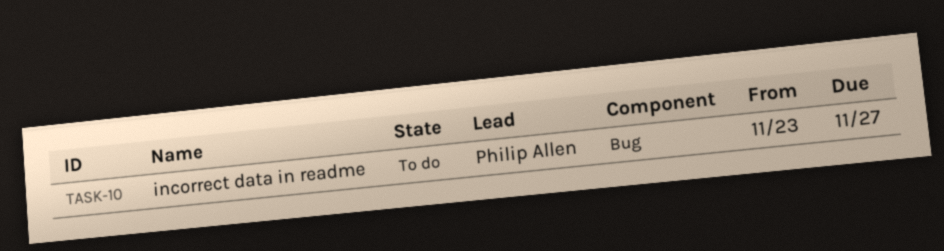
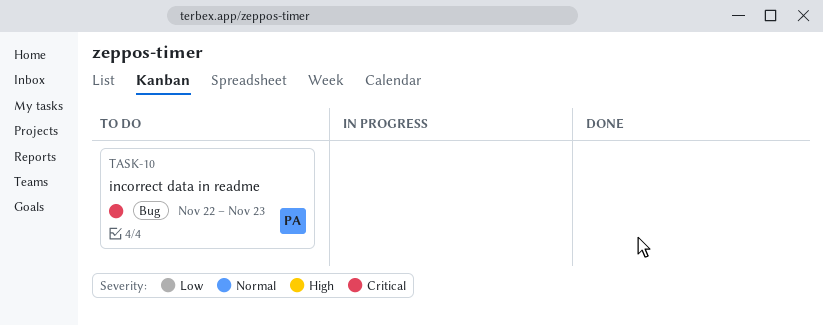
TASK-10, start: Nov 23 -> Nov 22
TASK-10, due: Nov 27 -> Nov 23

